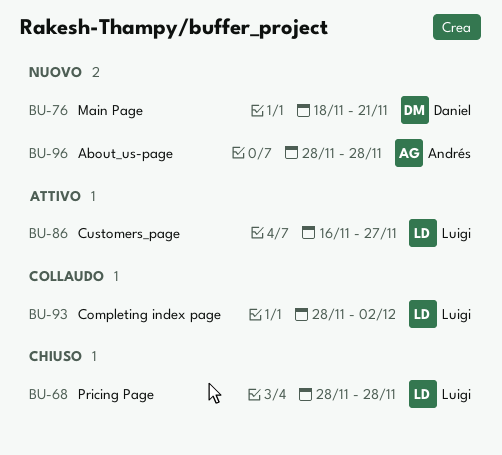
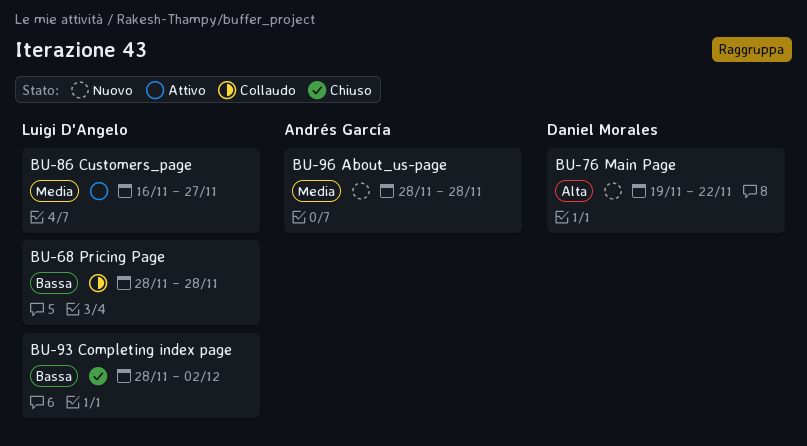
BU-68, status: Chiuso -> Collaudo
BU-76, start: Nov 18 -> Nov 19
BU-76, due: Nov 21 -> Nov 22
BU-93, status: Collaudo -> Chiuso

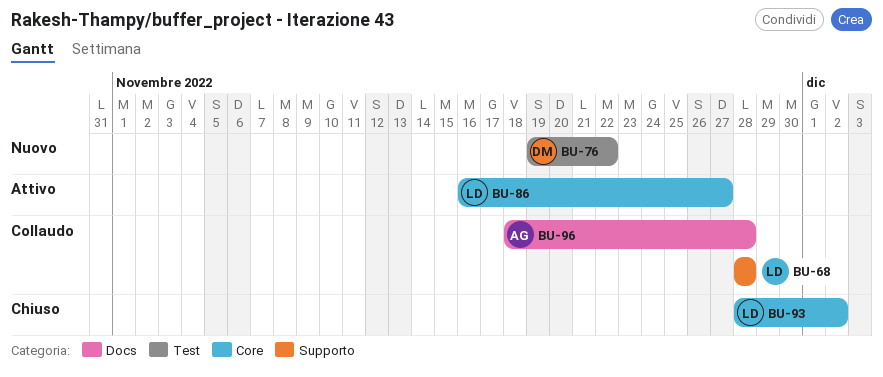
BU-96, status: Nuovo -> Collaudo
BU-96, start: Nov 28 -> Nov 18

